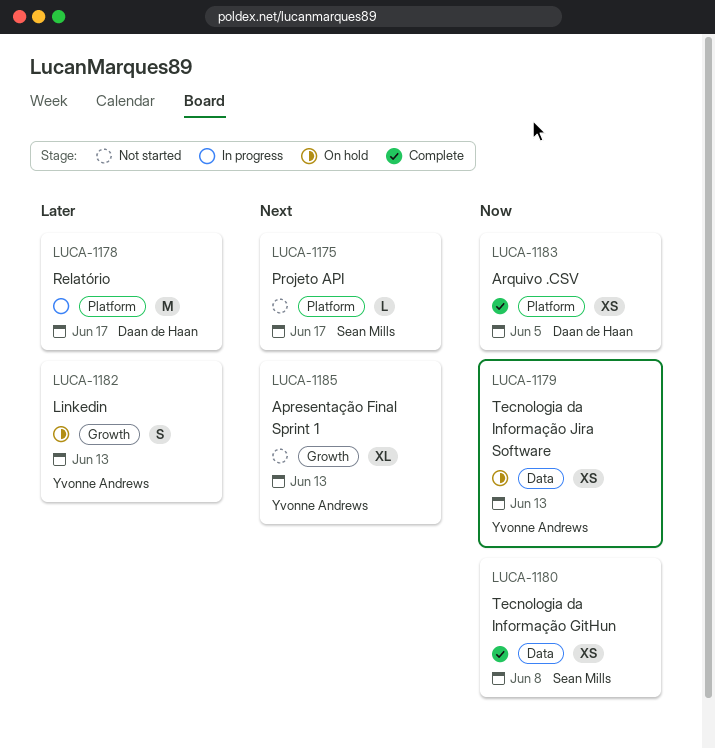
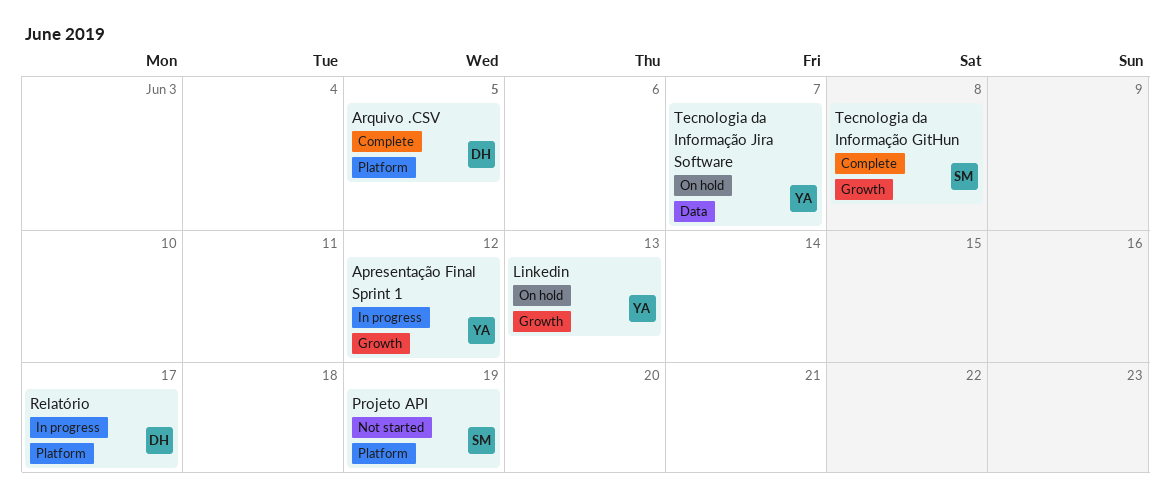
Apresentação Final Sprint 1, status: Not started -> In progress
Apresentação Final Sprint 1, due: Jun 13 -> Jun 12
Projeto API, due: Jun 17 -> Jun 19
Tecnologia da Informação GitHun, label: Data -> Growth
Tecnologia da Informação Jira Software, due: Jun 13 -> Jun 7

